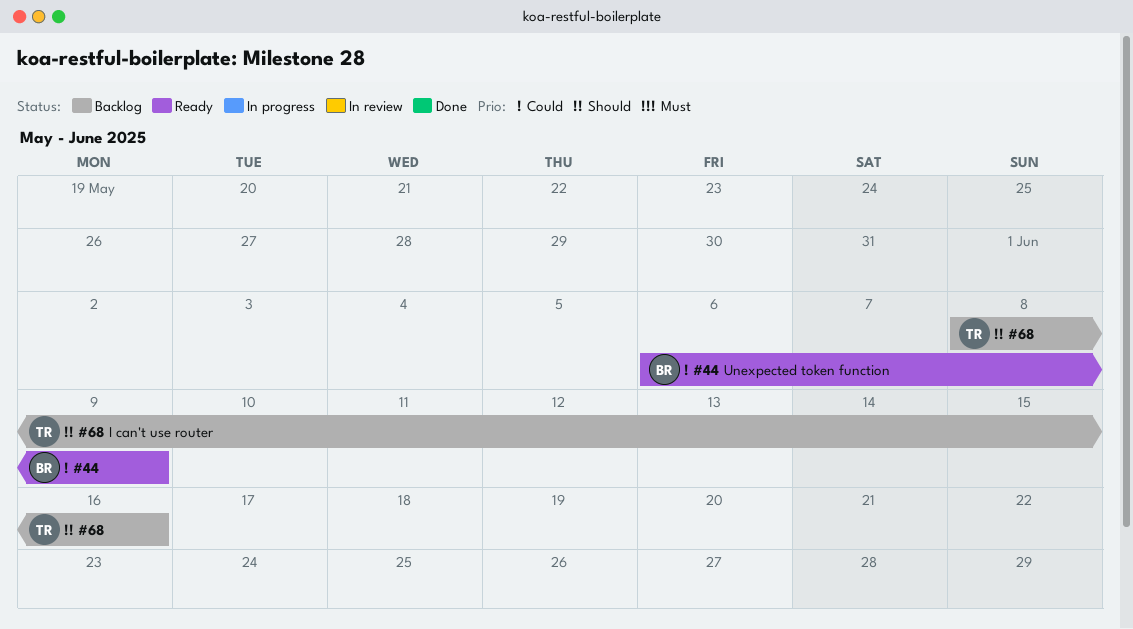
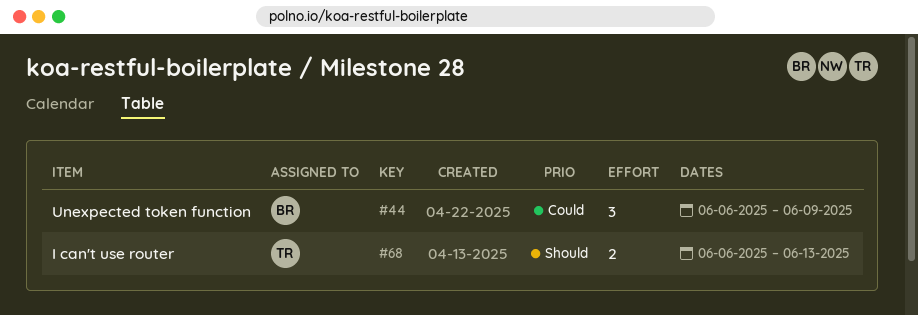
#68, start: Jun 8 -> Jun 6
#68, due: Jun 16 -> Jun 13

